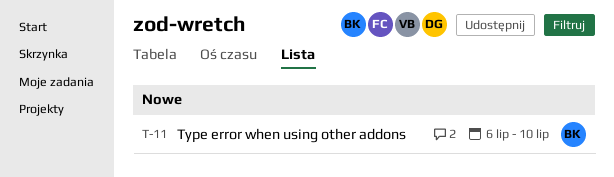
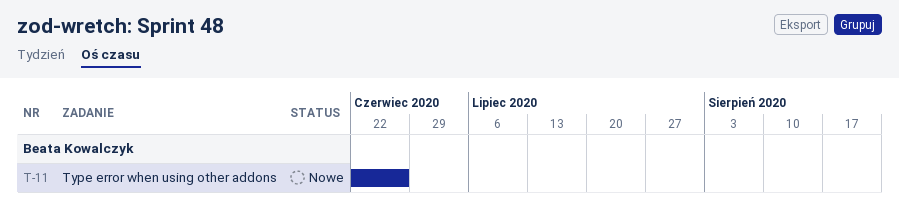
T-11, start: Jul 6 -> Jun 22
T-11, due: Jul 10 -> Jun 26

